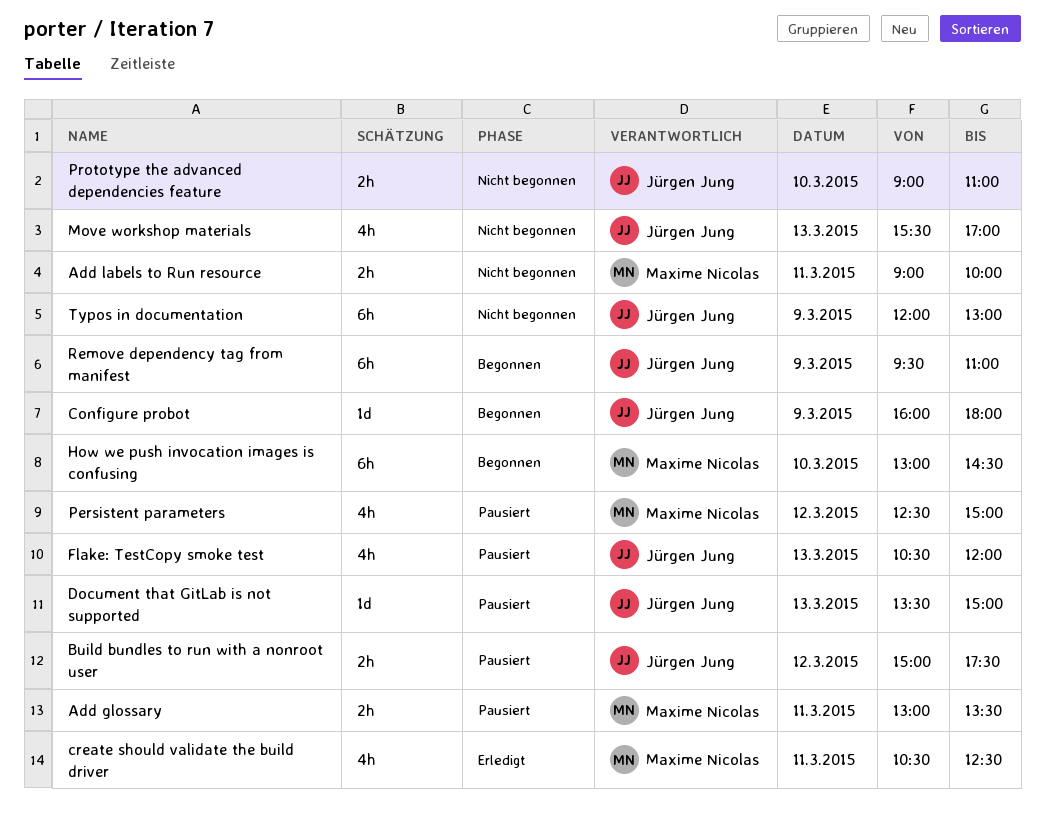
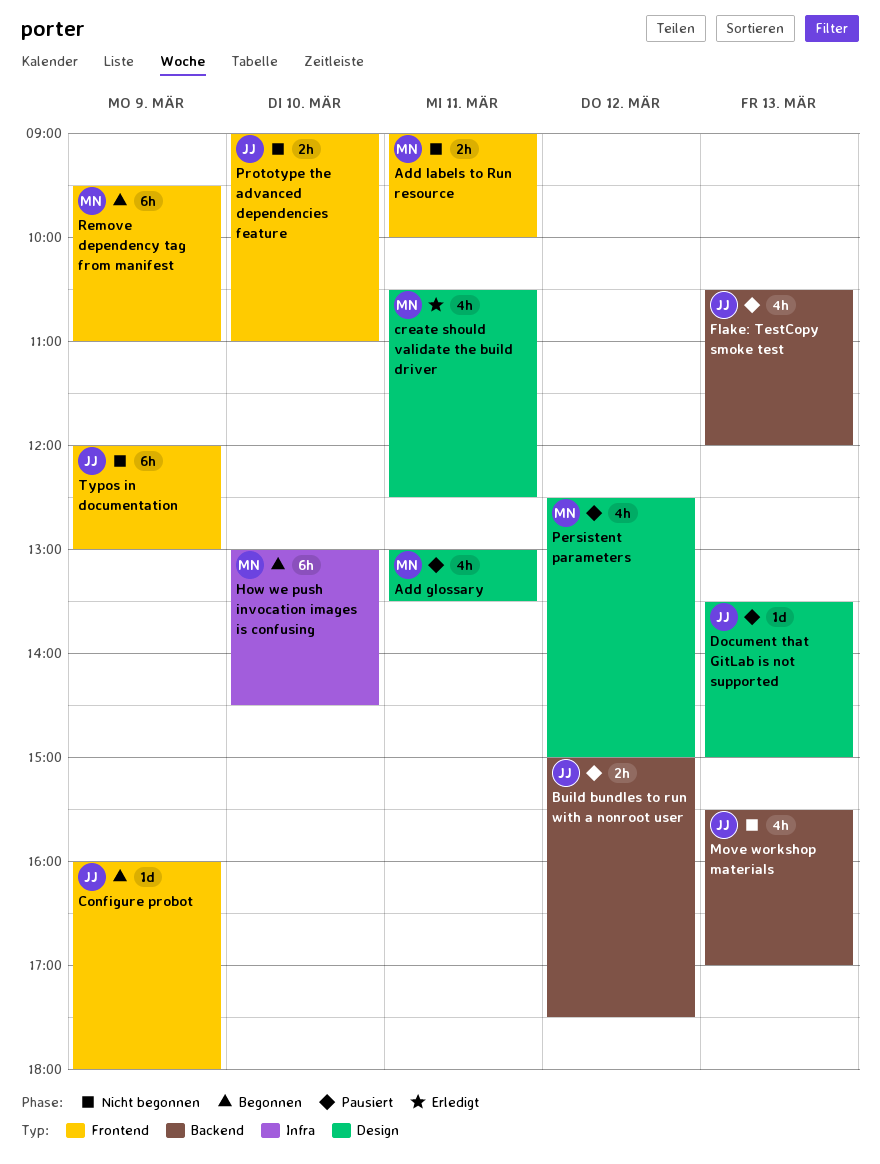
Add glossary, estimate: 2h -> 4h
Remove dependency tag from manifest, owner: Jürgen Jung -> Maxime Nicolas

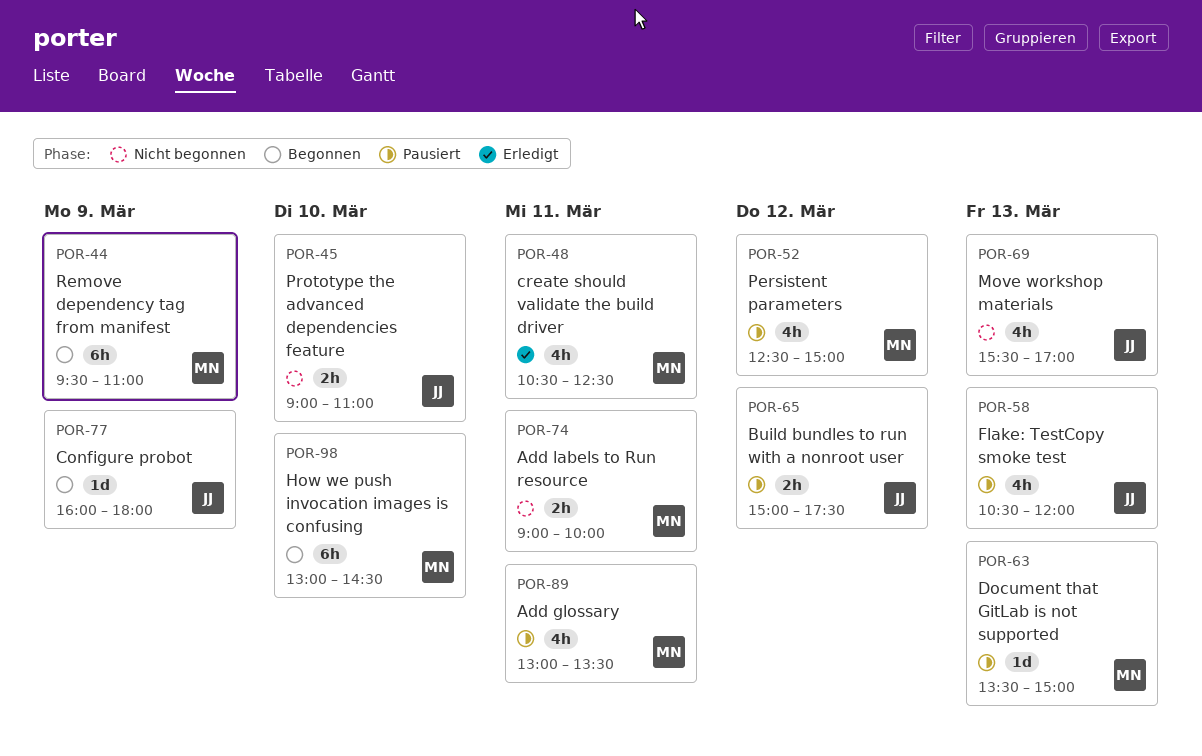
Document that GitLab is not supported, owner: JJ -> MN
Typos in documentation: present -> none

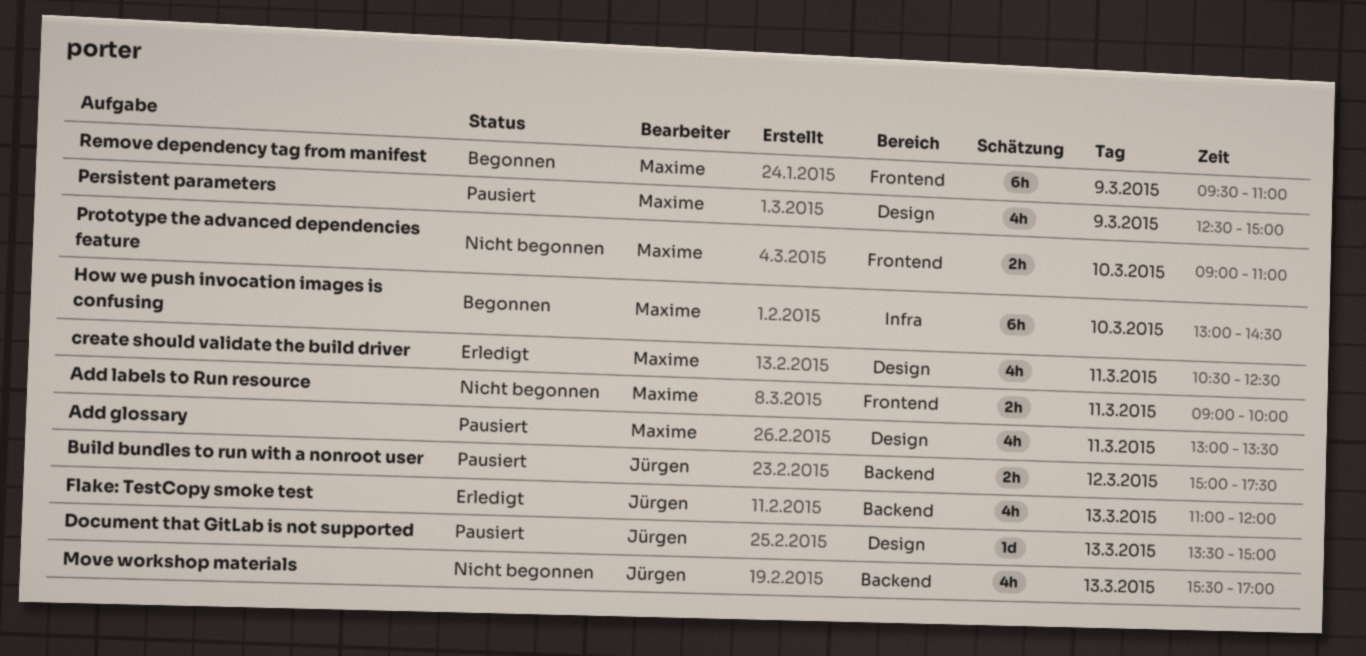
Configure probot: present -> none
Document that GitLab is not supported, owner: Maxime -> Jürgen
Flake: TestCopy smoke test, status: Pausiert -> Erledigt
Flake: TestCopy smoke test, begins: 10:30 -> 11:00
Persistent parameters, day: Mar 12 -> Mar 9
Prototype the advanced dependencies feature, owner: Jürgen -> Maxime

